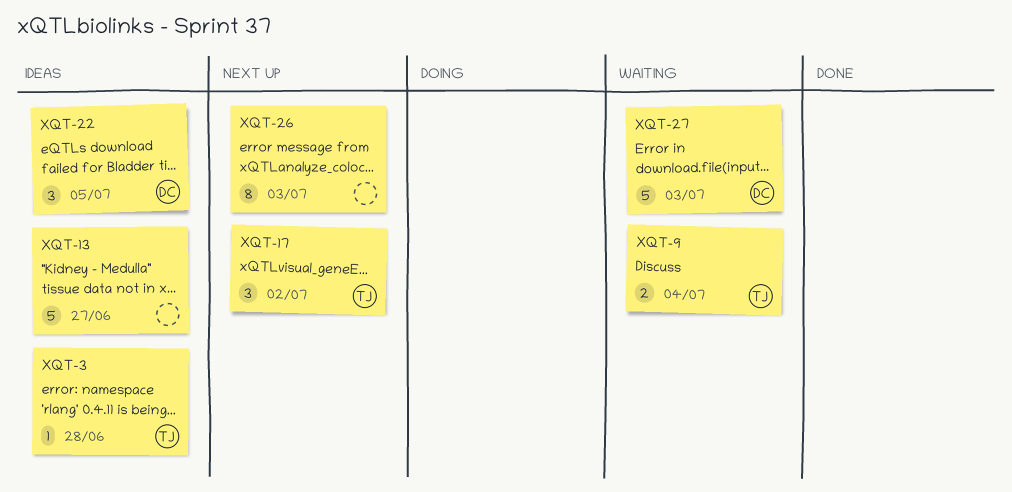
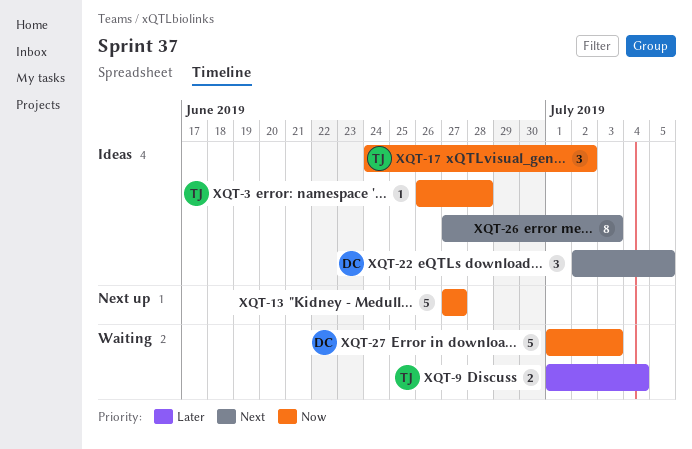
XQT-13, status: Ideas -> Next up
XQT-17, status: Next up -> Ideas
XQT-26, status: Next up -> Ideas

